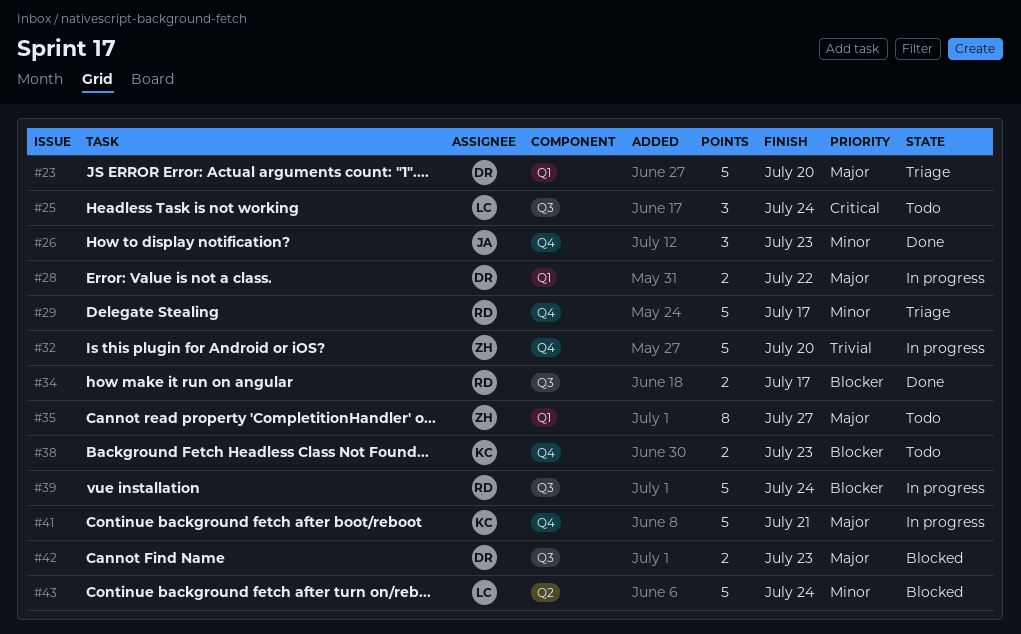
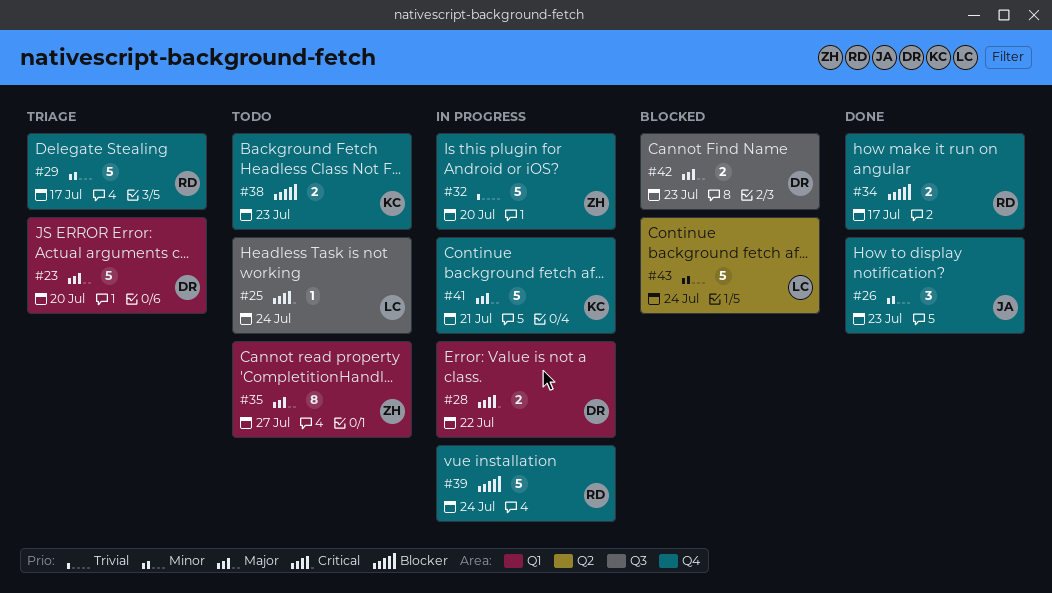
#25, estimate: 3 -> 1
#28, priority: Major -> Critical
#34, label: Q3 -> Q4
#39, label: Q3 -> Q4

